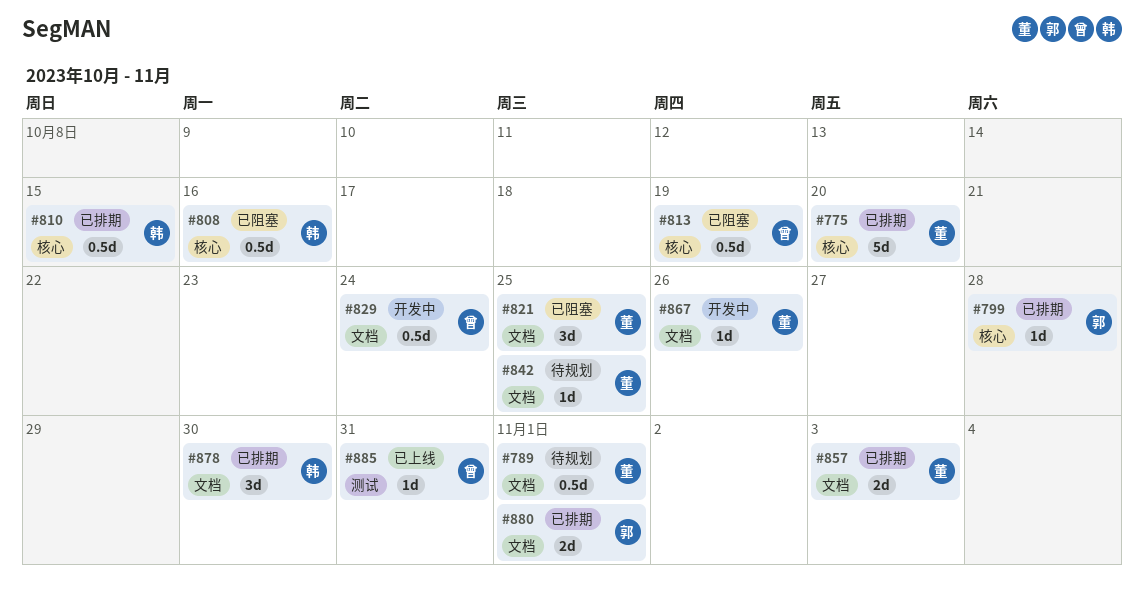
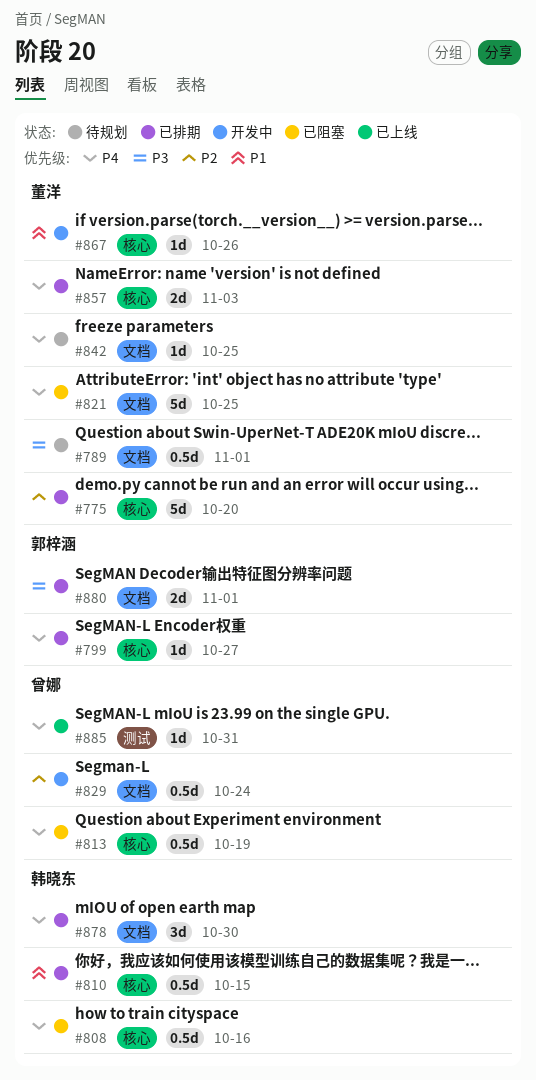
#799, due: Oct 28 -> Oct 27
#821, estimate: 3d -> 5d
#857, label: 文档 -> 核心
#867, label: 文档 -> 核心

